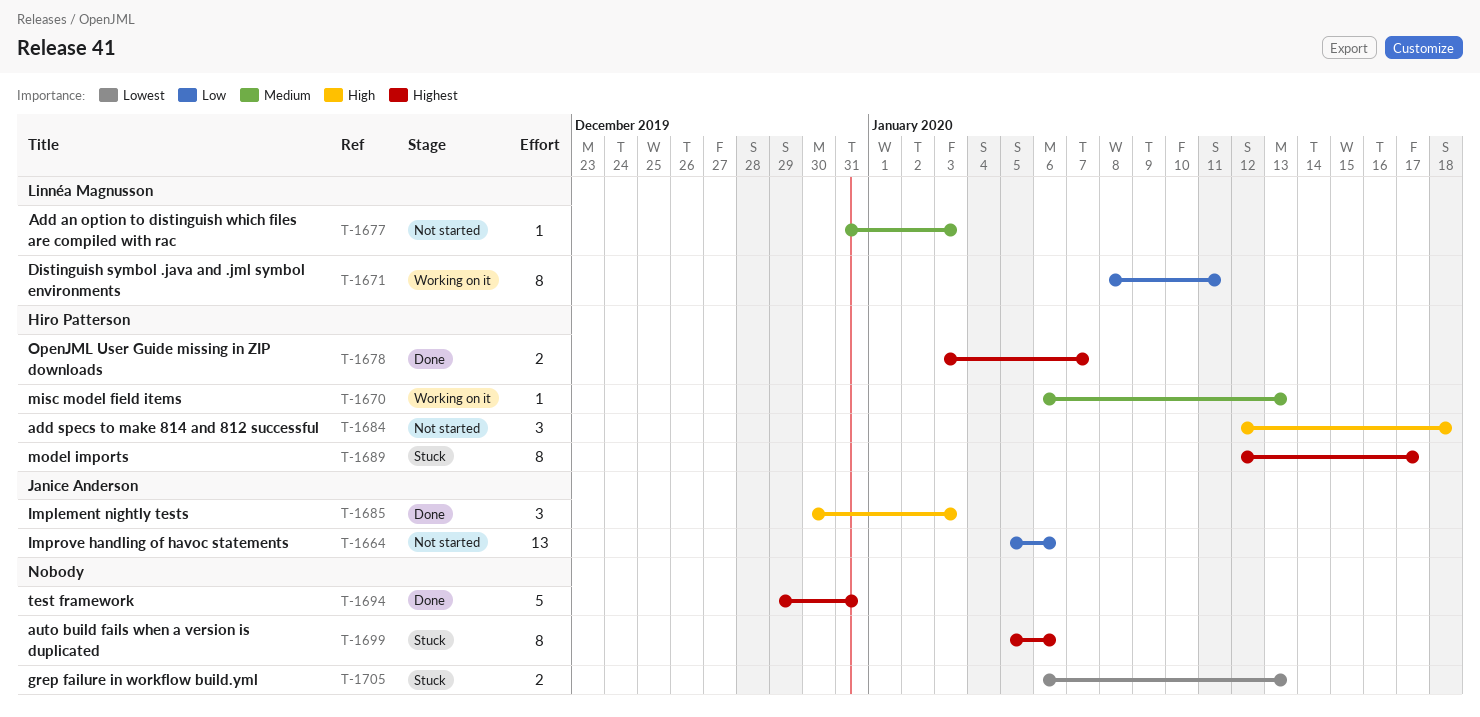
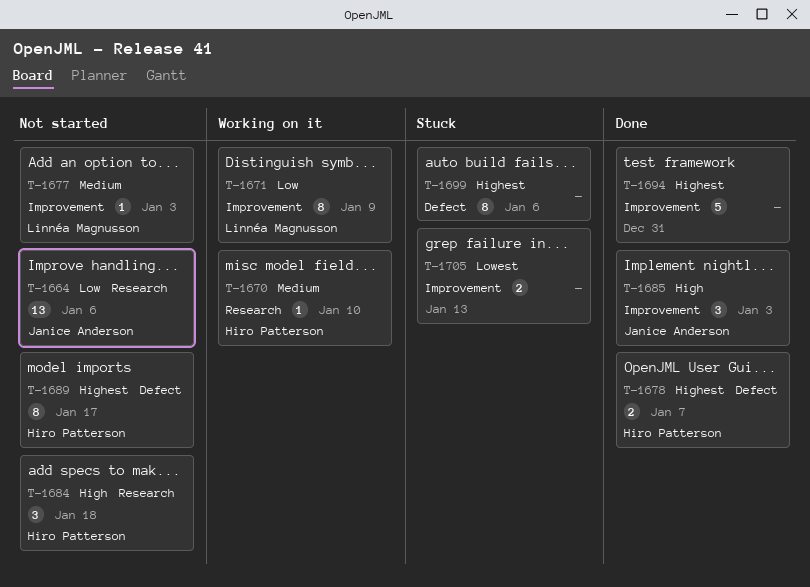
T-1670, due: Jan 13 -> Jan 10
T-1671, due: Jan 11 -> Jan 9
T-1689, status: Stuck -> Not started

